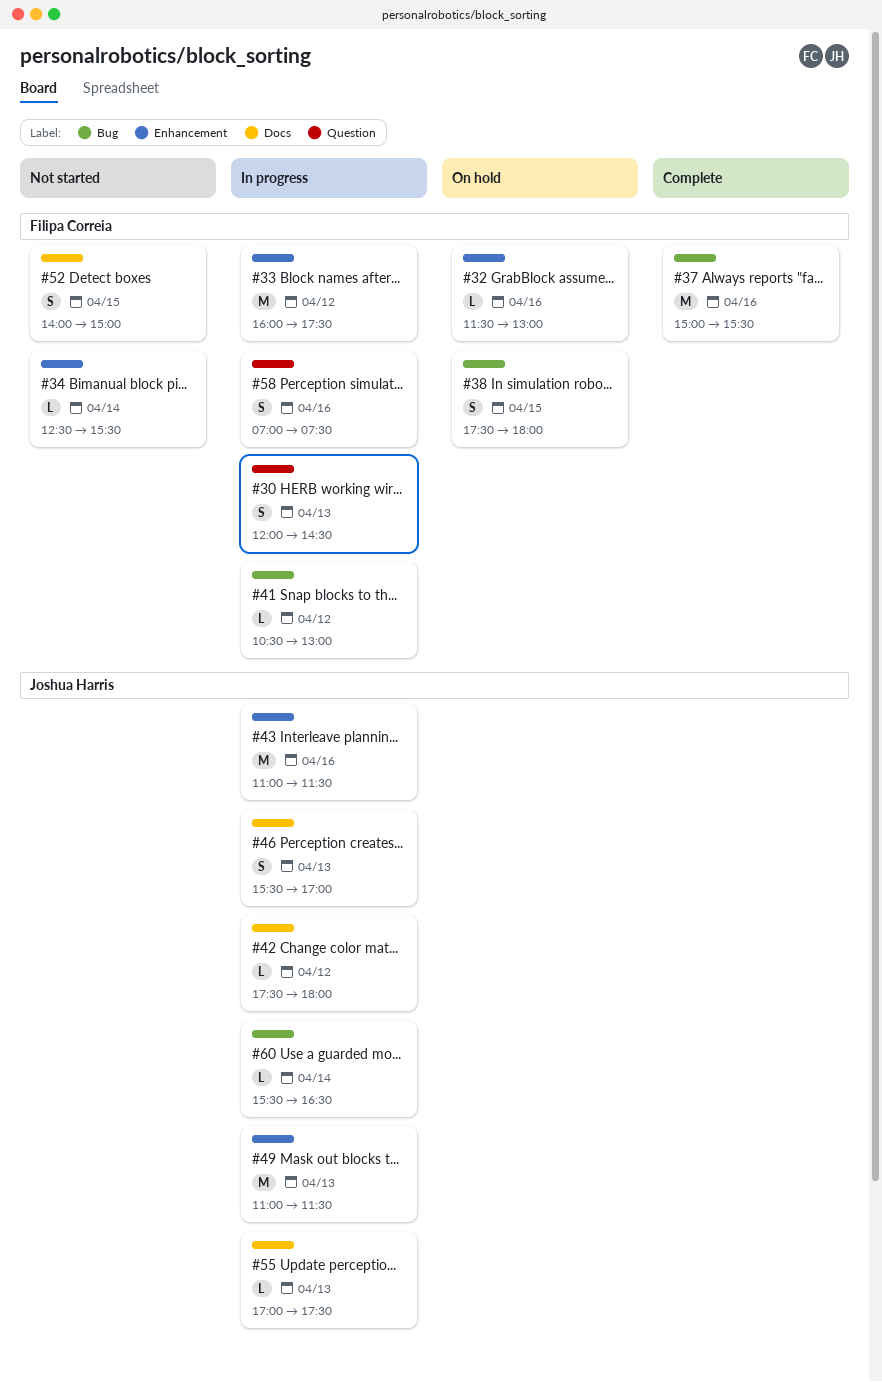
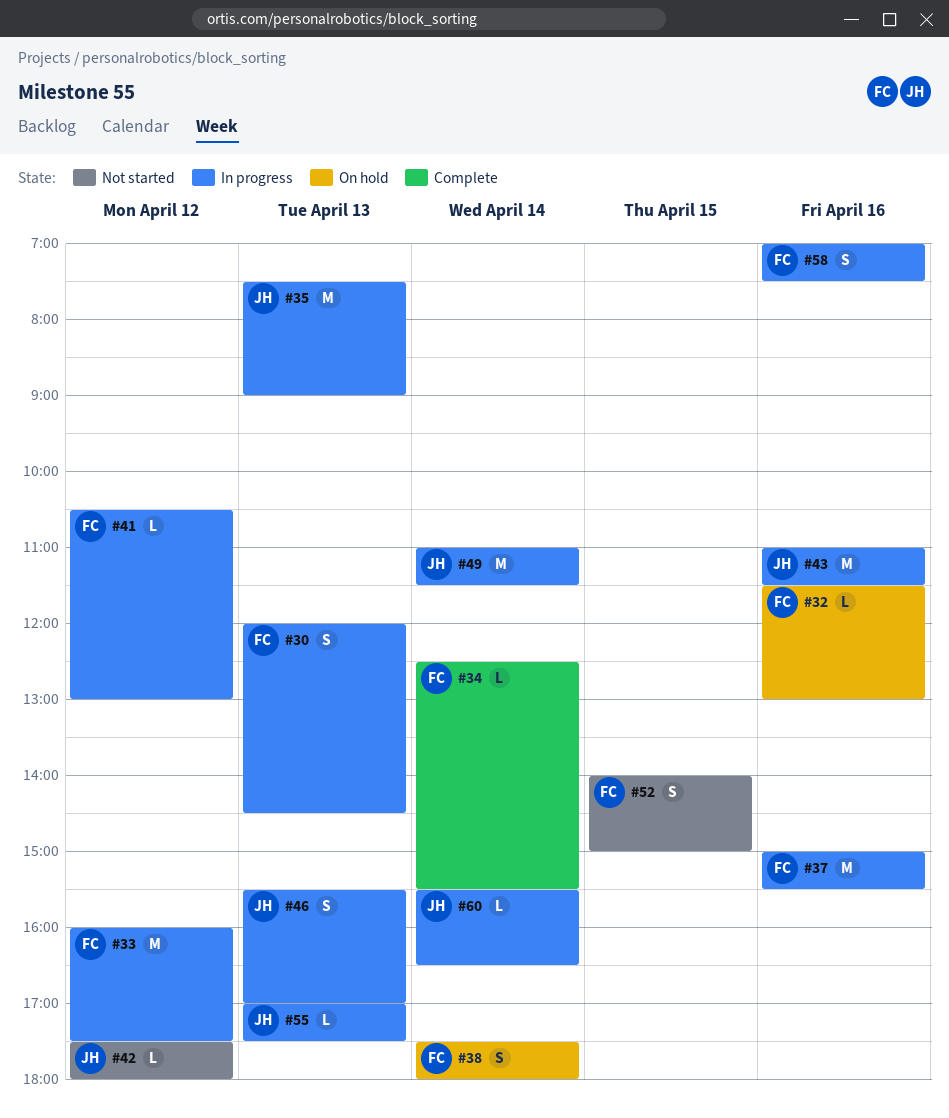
#34, status: Not started -> Complete
#35: none -> present
#37, status: Complete -> In progress
#38, day: Apr 15 -> Apr 14
#42, status: In progress -> Not started
#49, day: Apr 13 -> Apr 14

